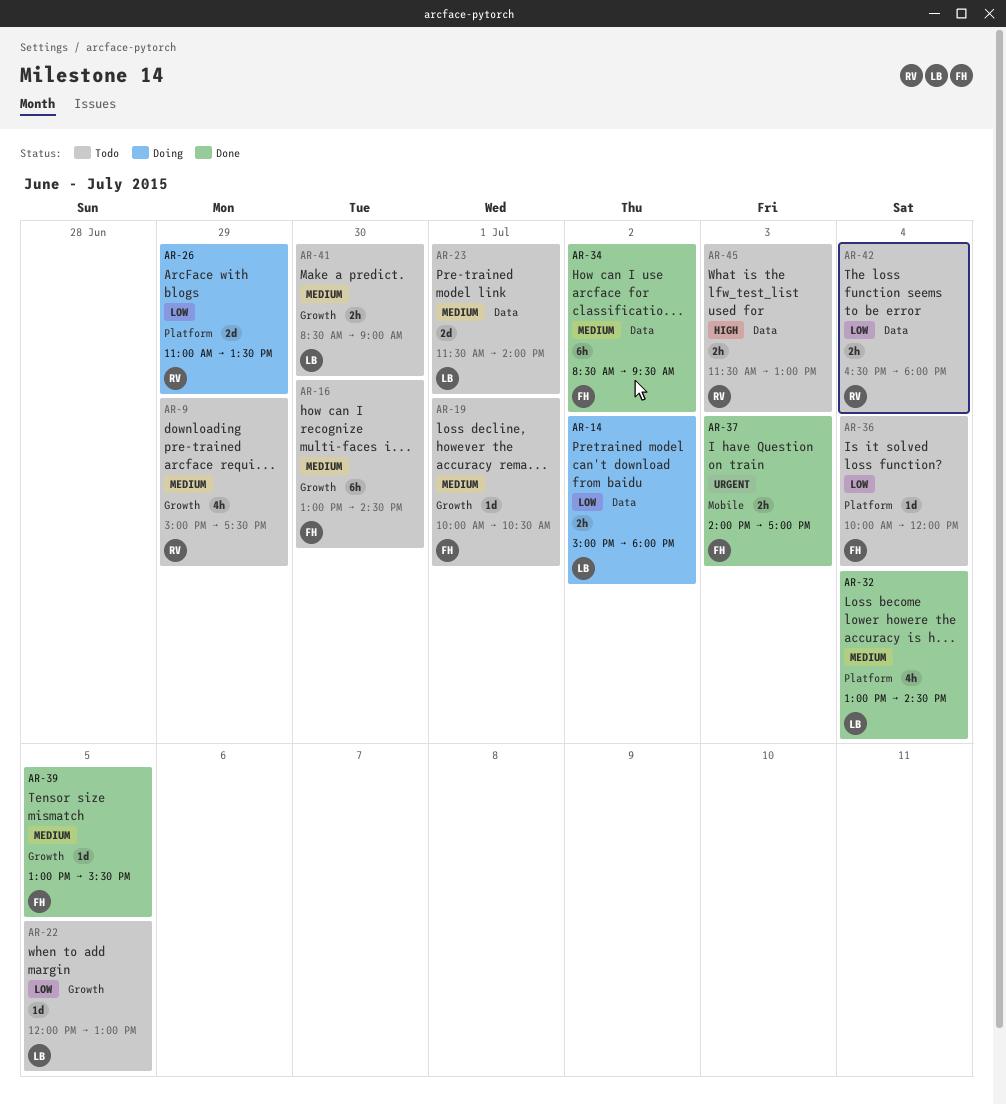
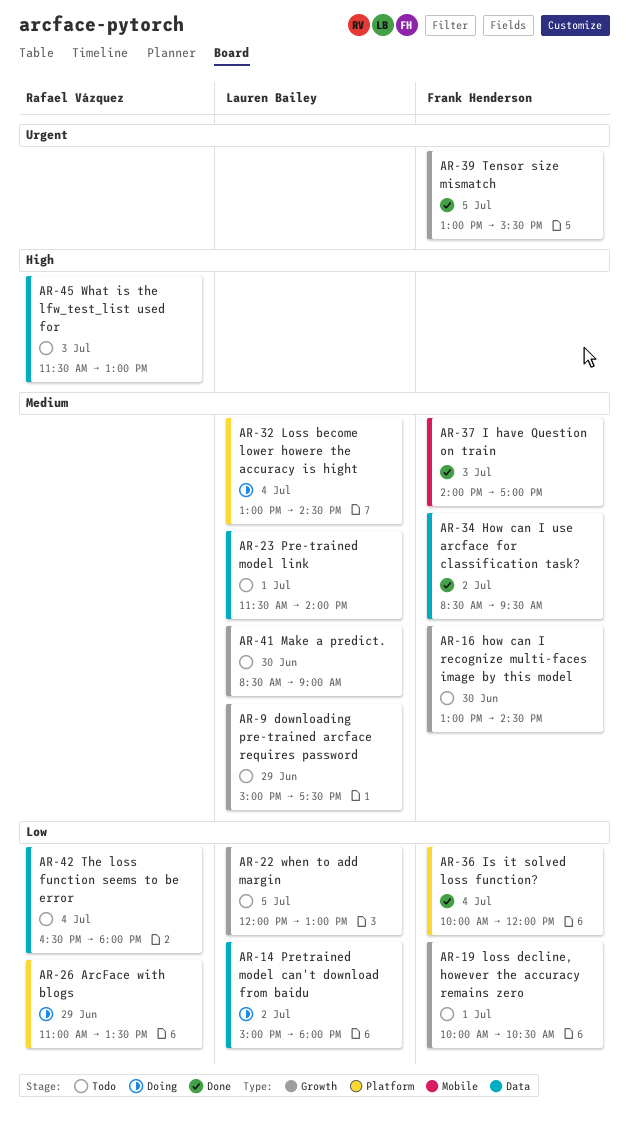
AR-9, owner: Rafael Vázquez -> Lauren Bailey
AR-19, priority: Medium -> Low
AR-32, status: Done -> Doing
AR-36, status: Todo -> Done
AR-37, priority: Urgent -> Medium
AR-39, priority: Medium -> Urgent

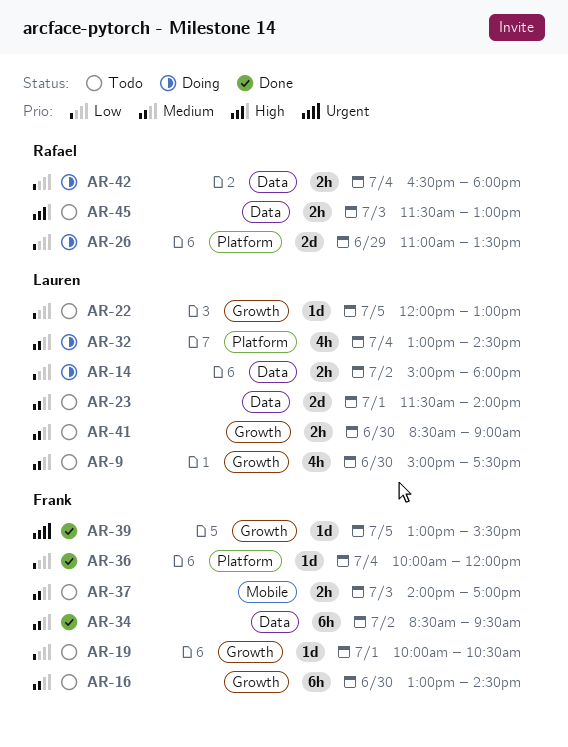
AR-9, day: Jun 29 -> Jun 30
AR-37, status: Done -> Todo
AR-42, status: Todo -> Doing

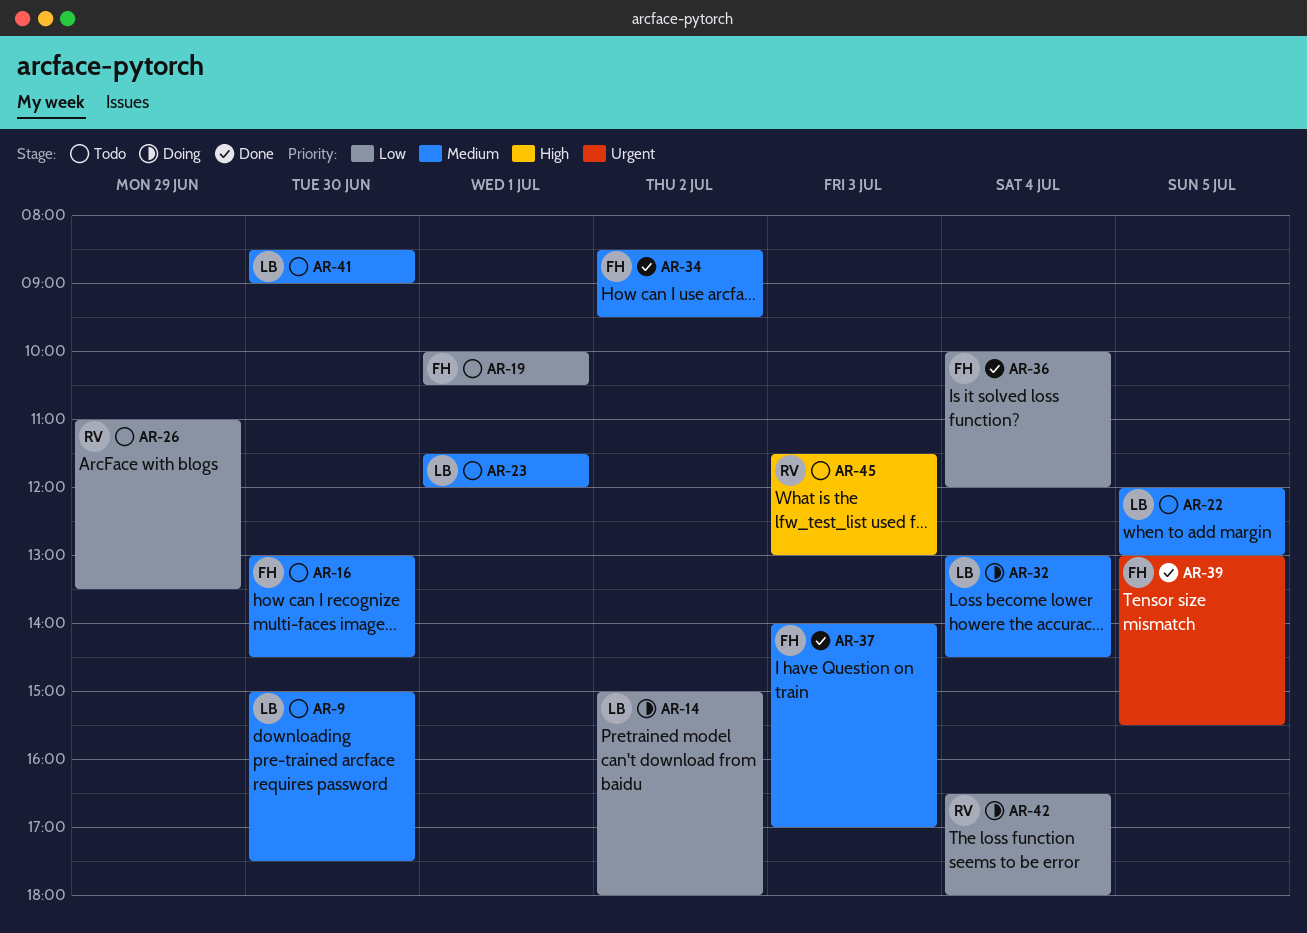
AR-22, priority: Low -> Medium
AR-23, ends: 14:00 -> 12:00
AR-26, status: Doing -> Todo
AR-37, status: Todo -> Done

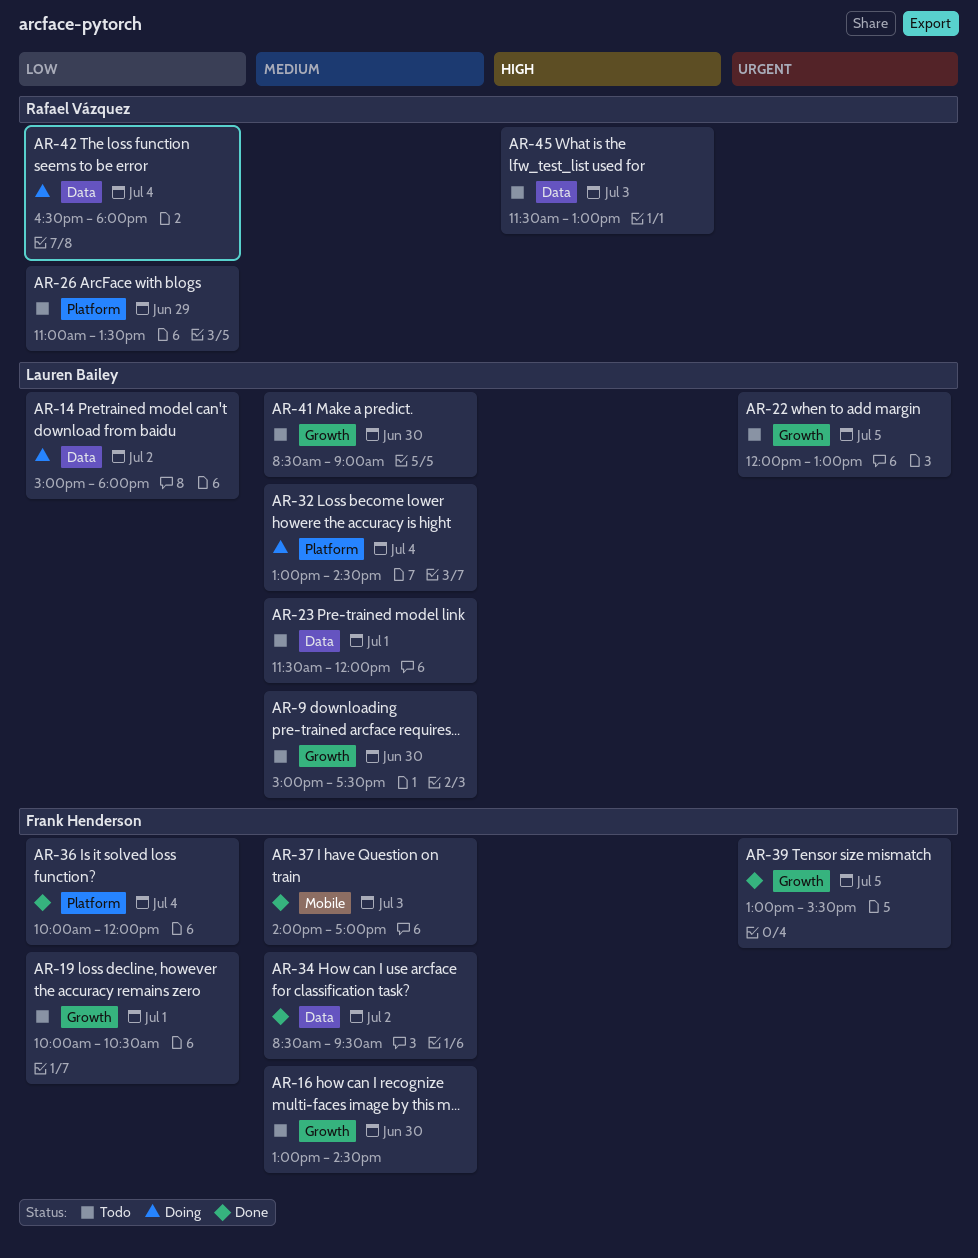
AR-22, priority: Medium -> Urgent

